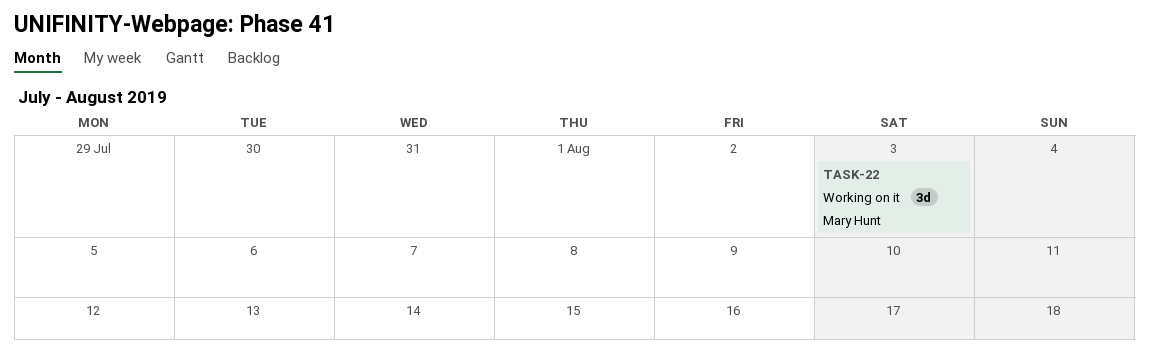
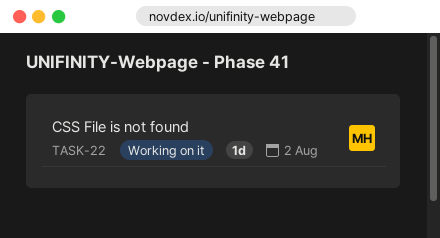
TASK-22, estimate: 3d -> 1d
TASK-22, due: Aug 3 -> Aug 2

